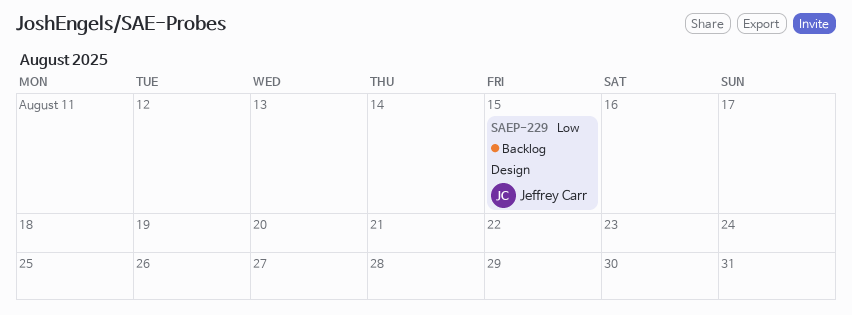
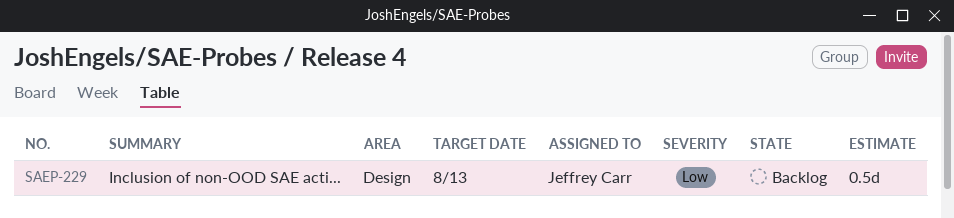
SAEP-229, due: Aug 15 -> Aug 13

